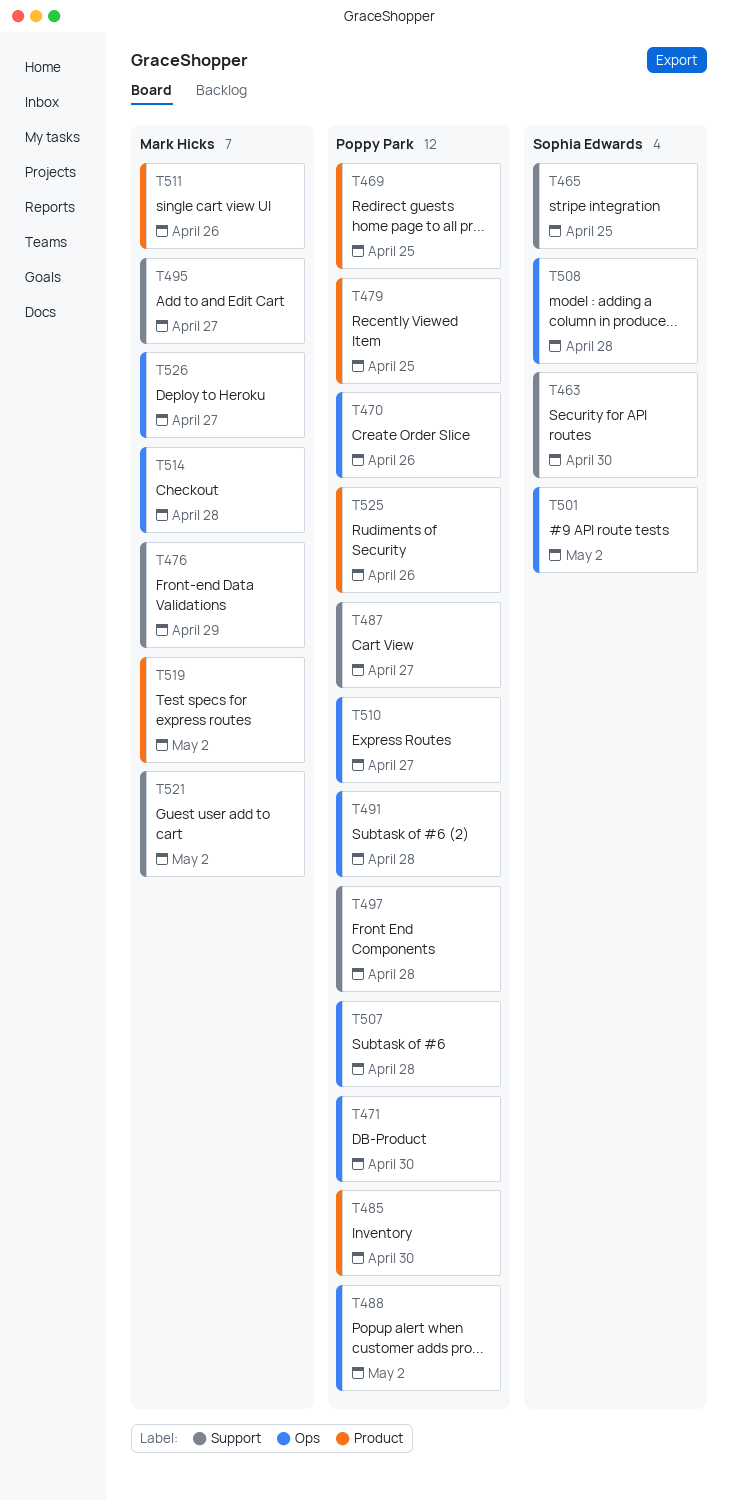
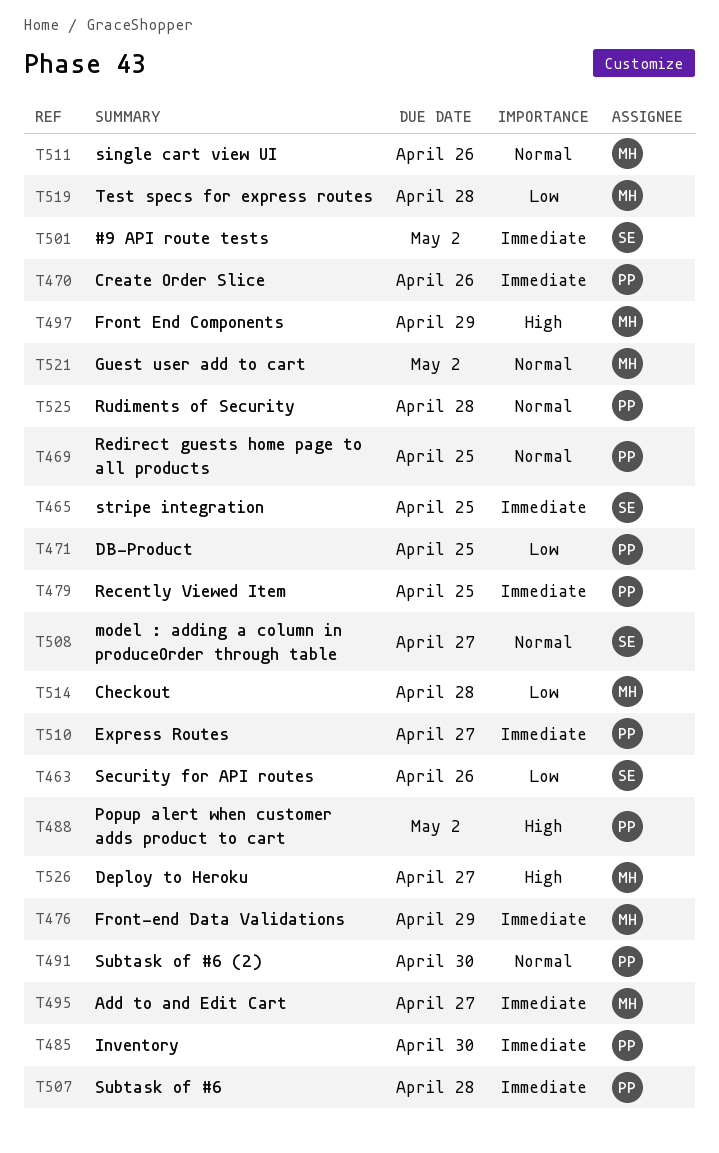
T463, due: Apr 30 -> Apr 26
T471, due: Apr 30 -> Apr 25
T487: present -> none
T491, due: Apr 28 -> Apr 30
T497, owner: Poppy Park -> Mark Hicks
T497, due: Apr 28 -> Apr 29
T508, due: Apr 28 -> Apr 27
T519, due: May 2 -> Apr 28
T525, due: Apr 26 -> Apr 28

